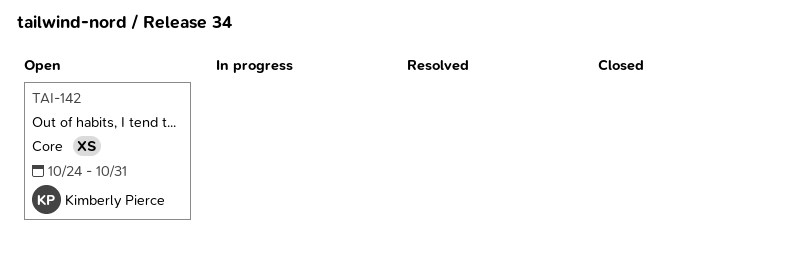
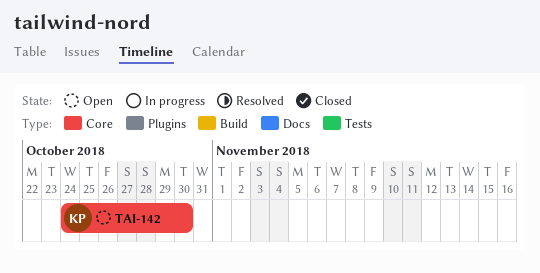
TAI-142, due: Oct 31 -> Oct 30

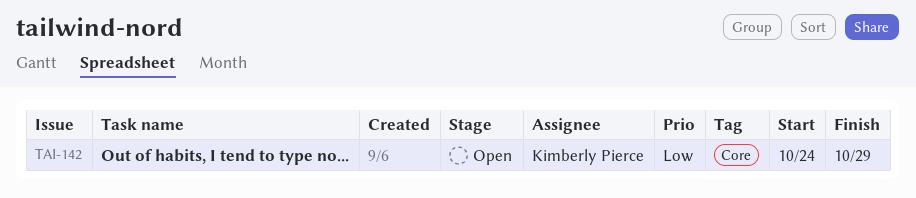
TAI-142, due: Oct 30 -> Oct 29

